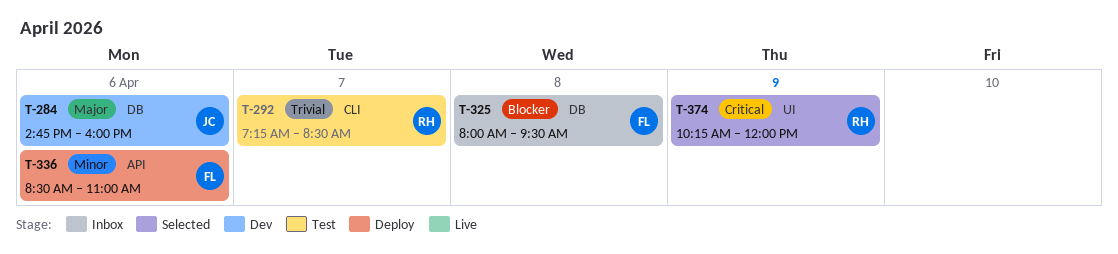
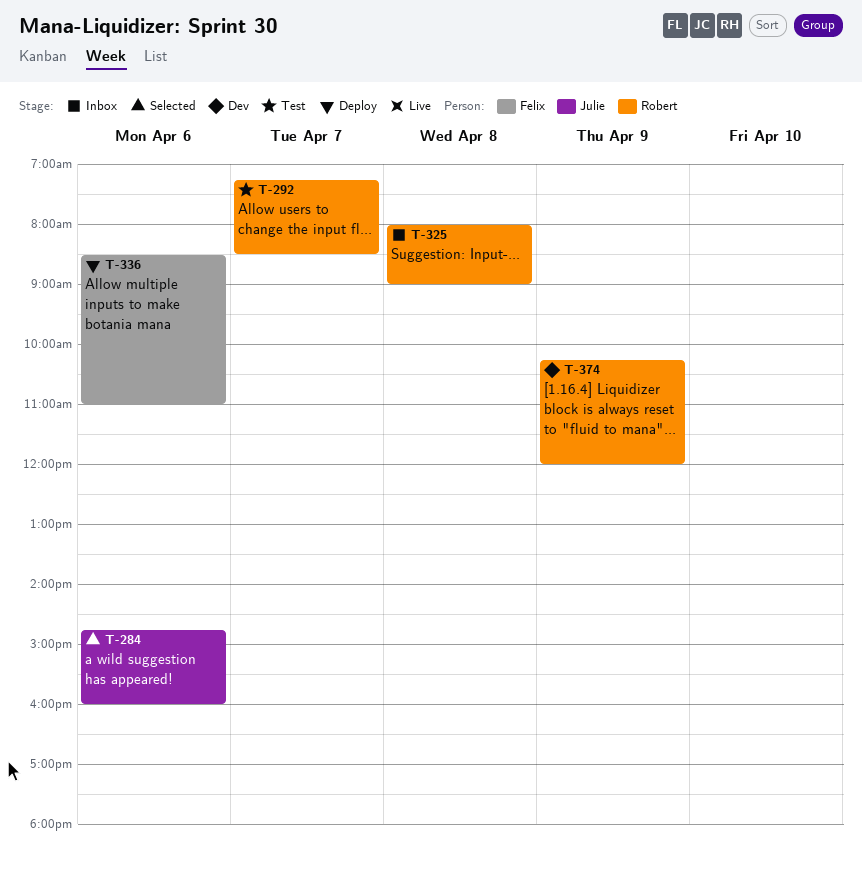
T-284, status: Dev -> Selected
T-325, owner: Felix -> Robert
T-325, ends: 09:30 -> 09:00
T-374, status: Selected -> Dev

